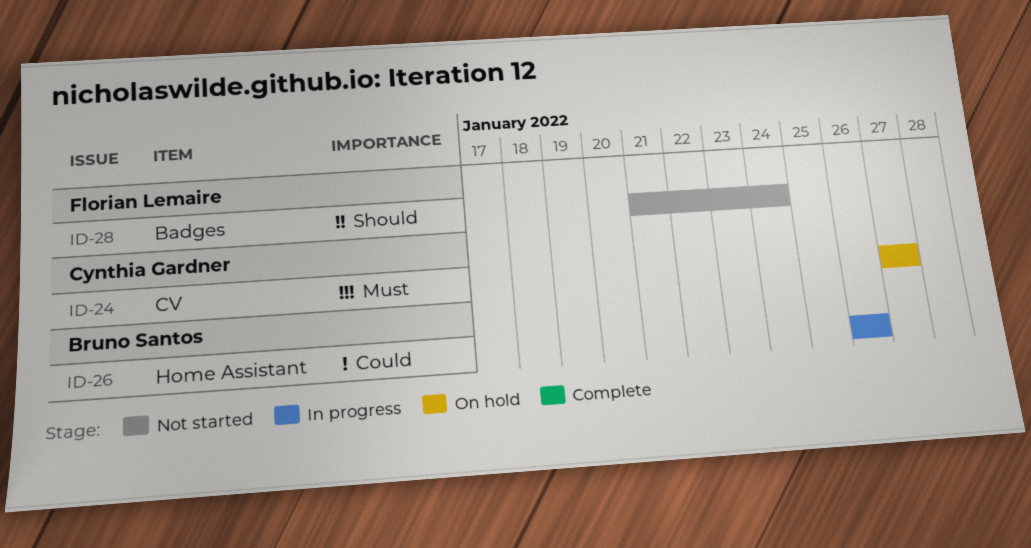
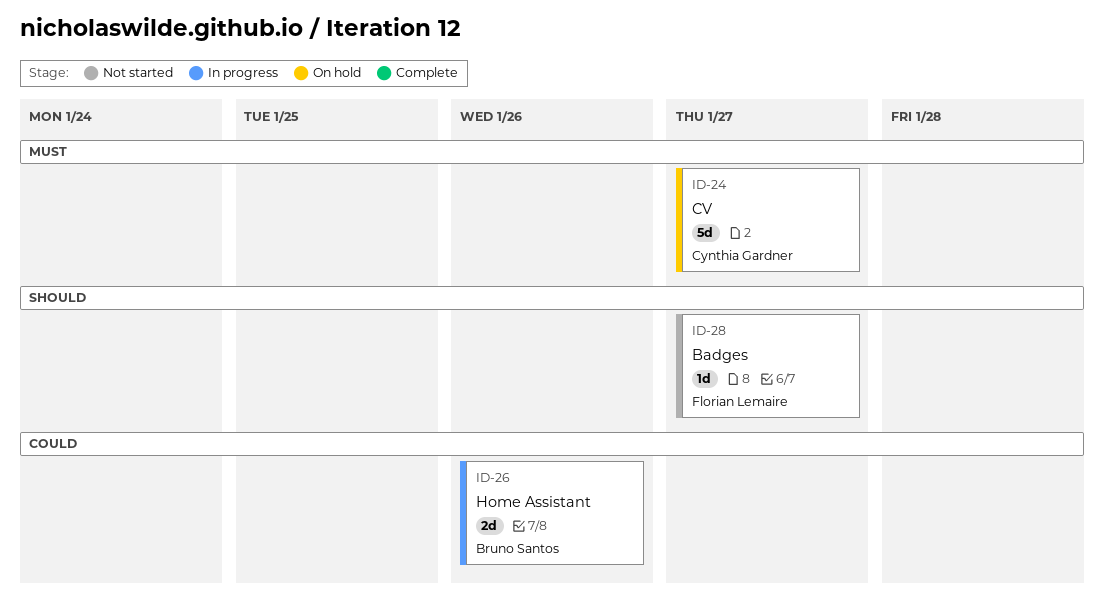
ID-28, due: Jan 24 -> Jan 27

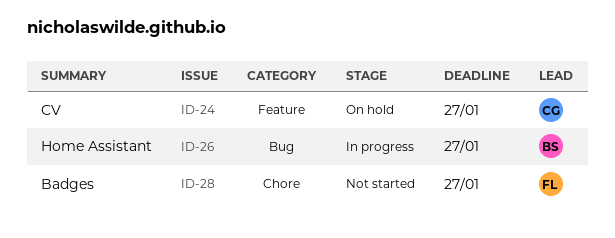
ID-26, due: Jan 26 -> Jan 27

